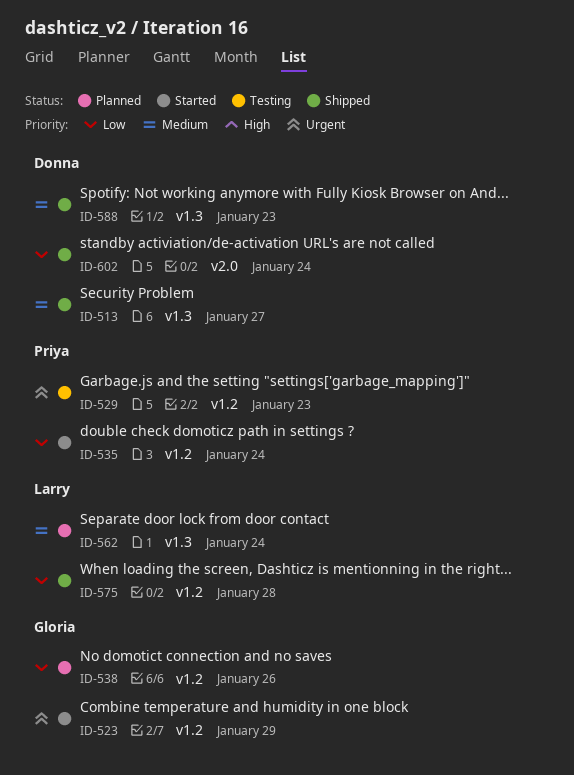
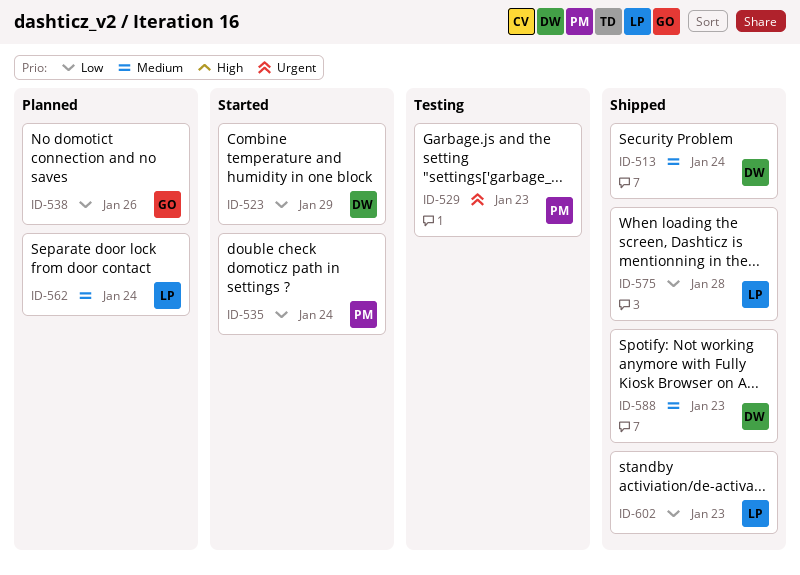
ID-513, due: Jan 27 -> Jan 24
ID-523, owner: Gloria -> Donna
ID-523, priority: Urgent -> Low
ID-602, owner: Donna -> Larry
ID-602, due: Jan 24 -> Jan 23

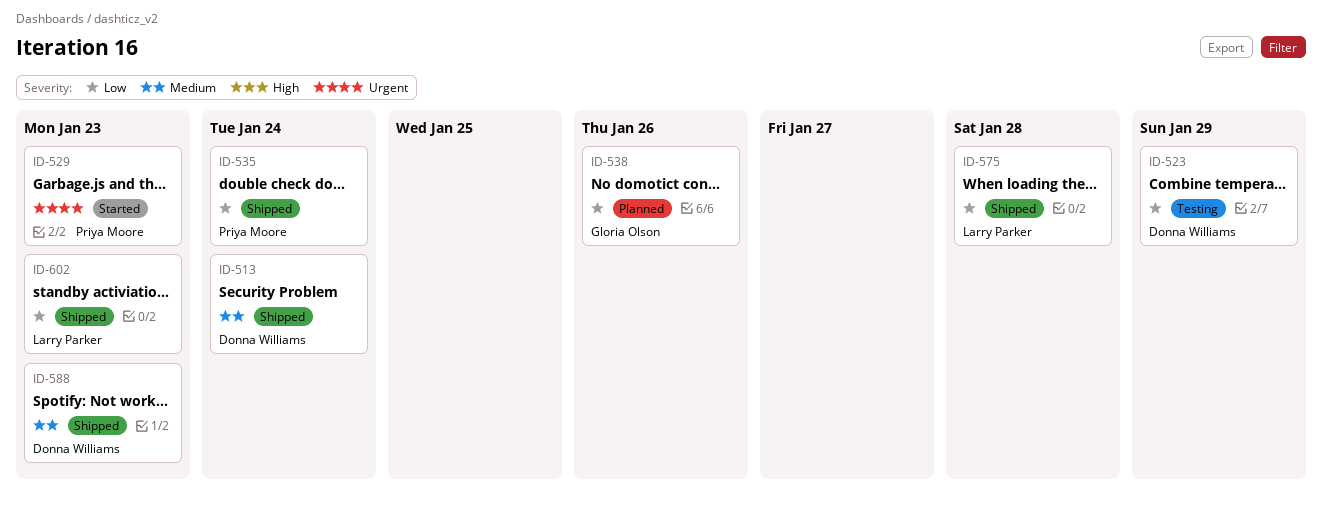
ID-523, status: Started -> Testing
ID-529, status: Testing -> Started
ID-535, status: Started -> Shipped
ID-562: present -> none

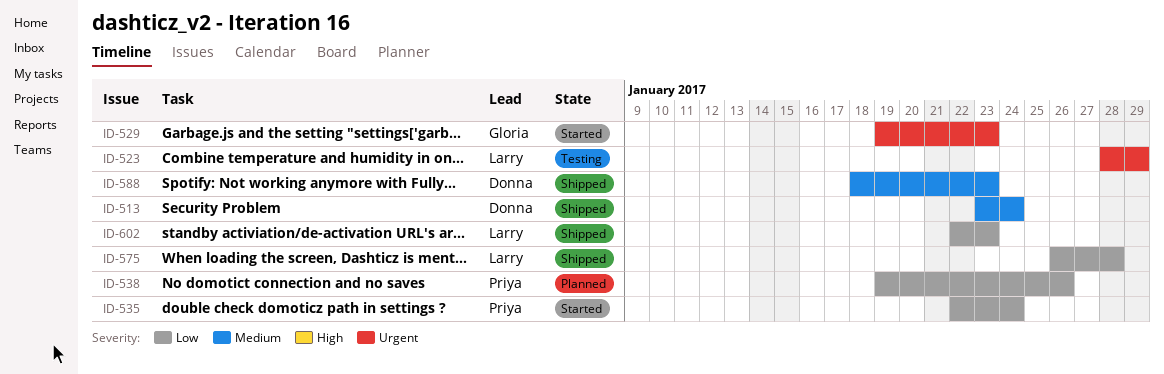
ID-523, owner: Donna Williams -> Larry Parker
ID-523, priority: Low -> Urgent
ID-529, owner: Priya Moore -> Gloria Olson
ID-535, status: Shipped -> Started
ID-538, owner: Gloria Olson -> Priya Moore

